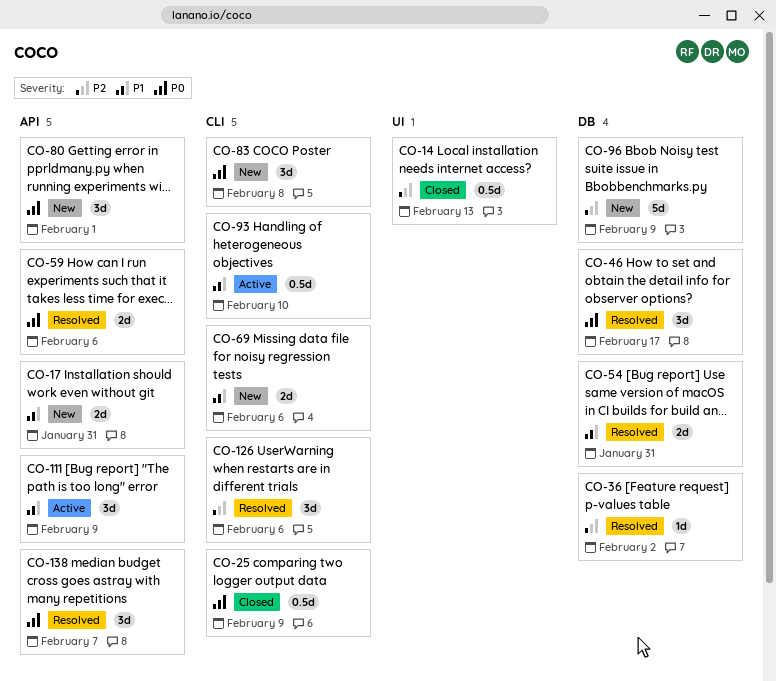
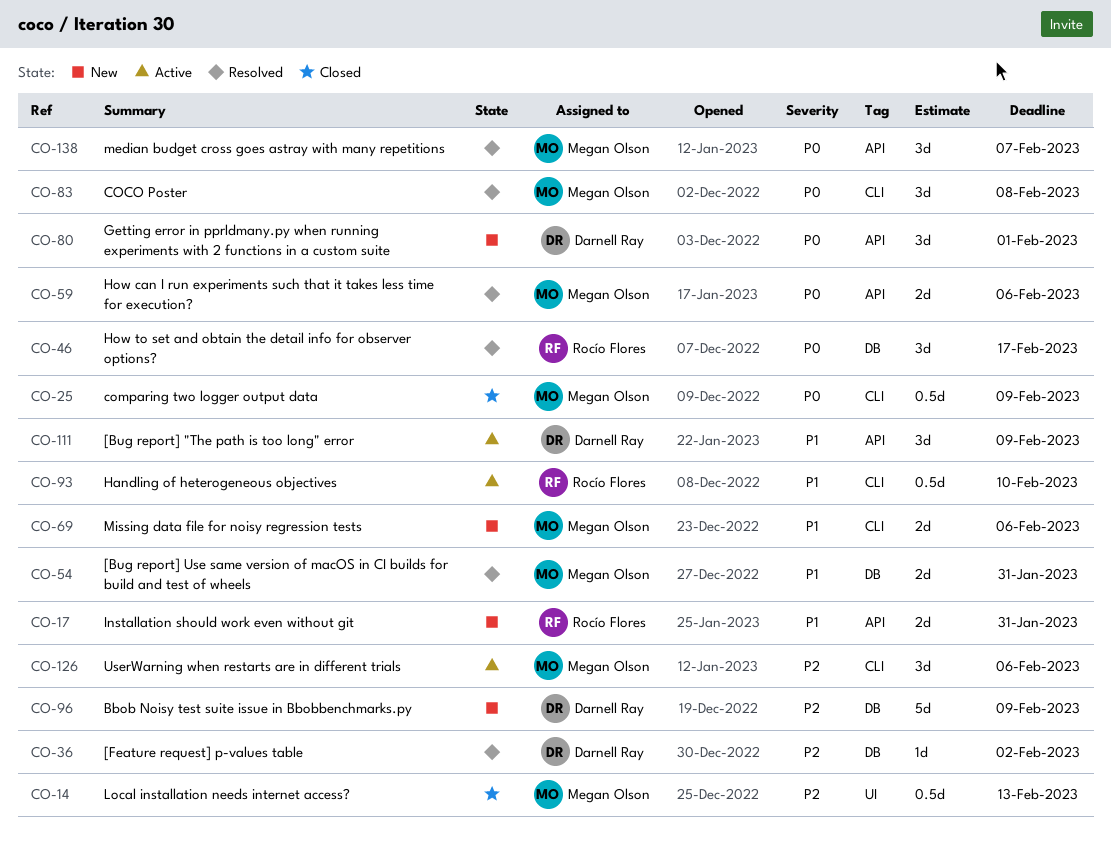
CO-83, status: New -> Resolved
CO-126, status: Resolved -> Active

